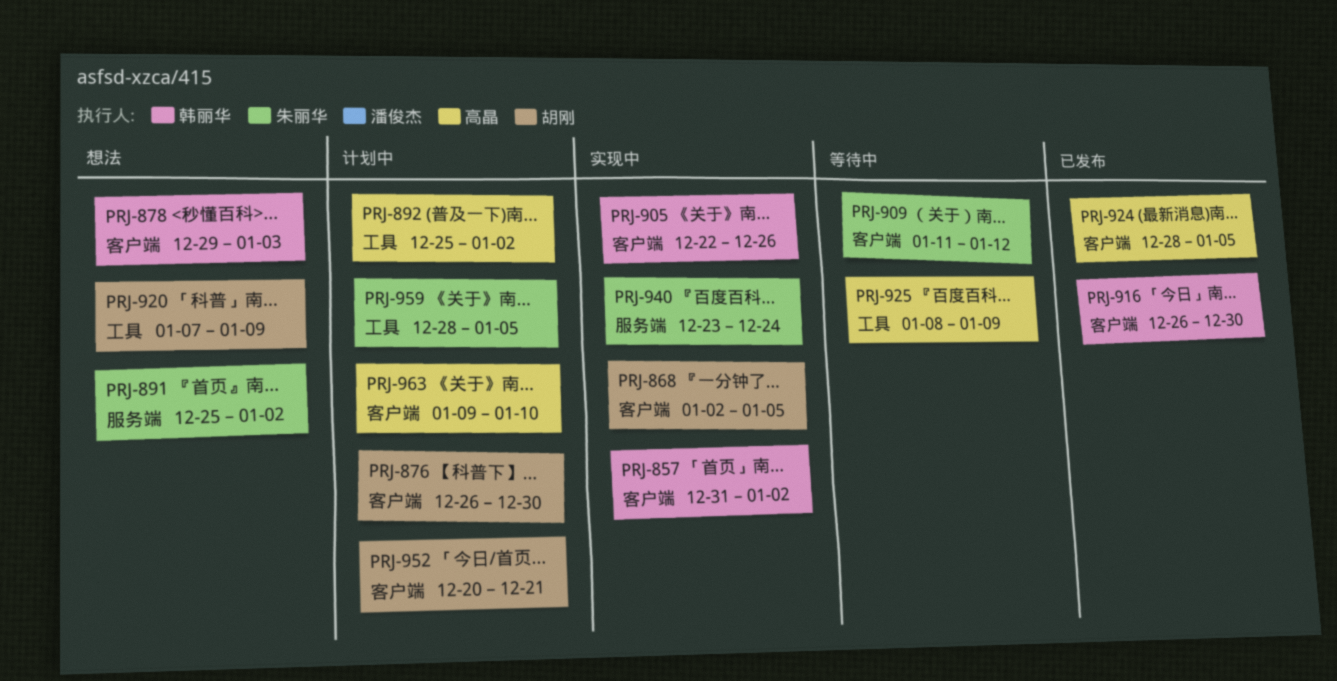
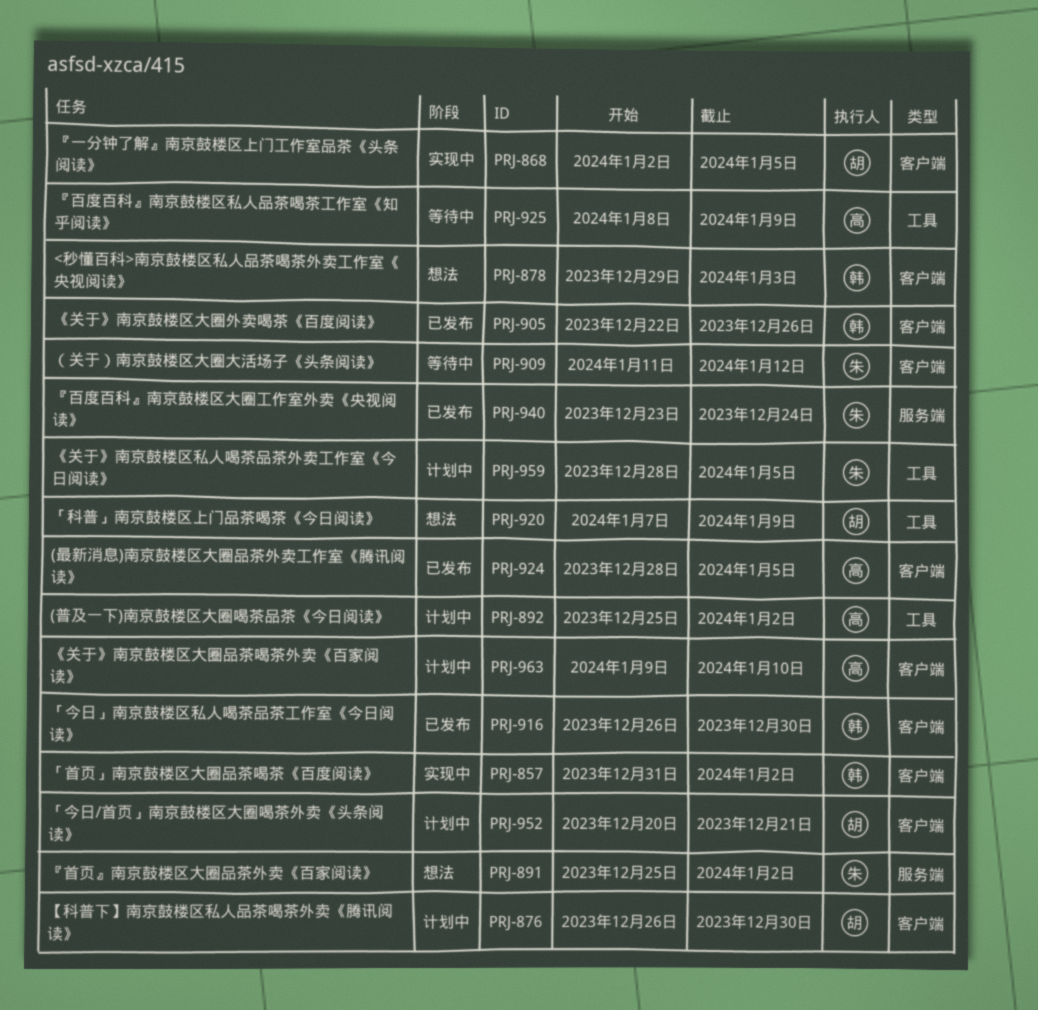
PRJ-905, status: 实现中 -> 已发布
PRJ-940, status: 实现中 -> 已发布

